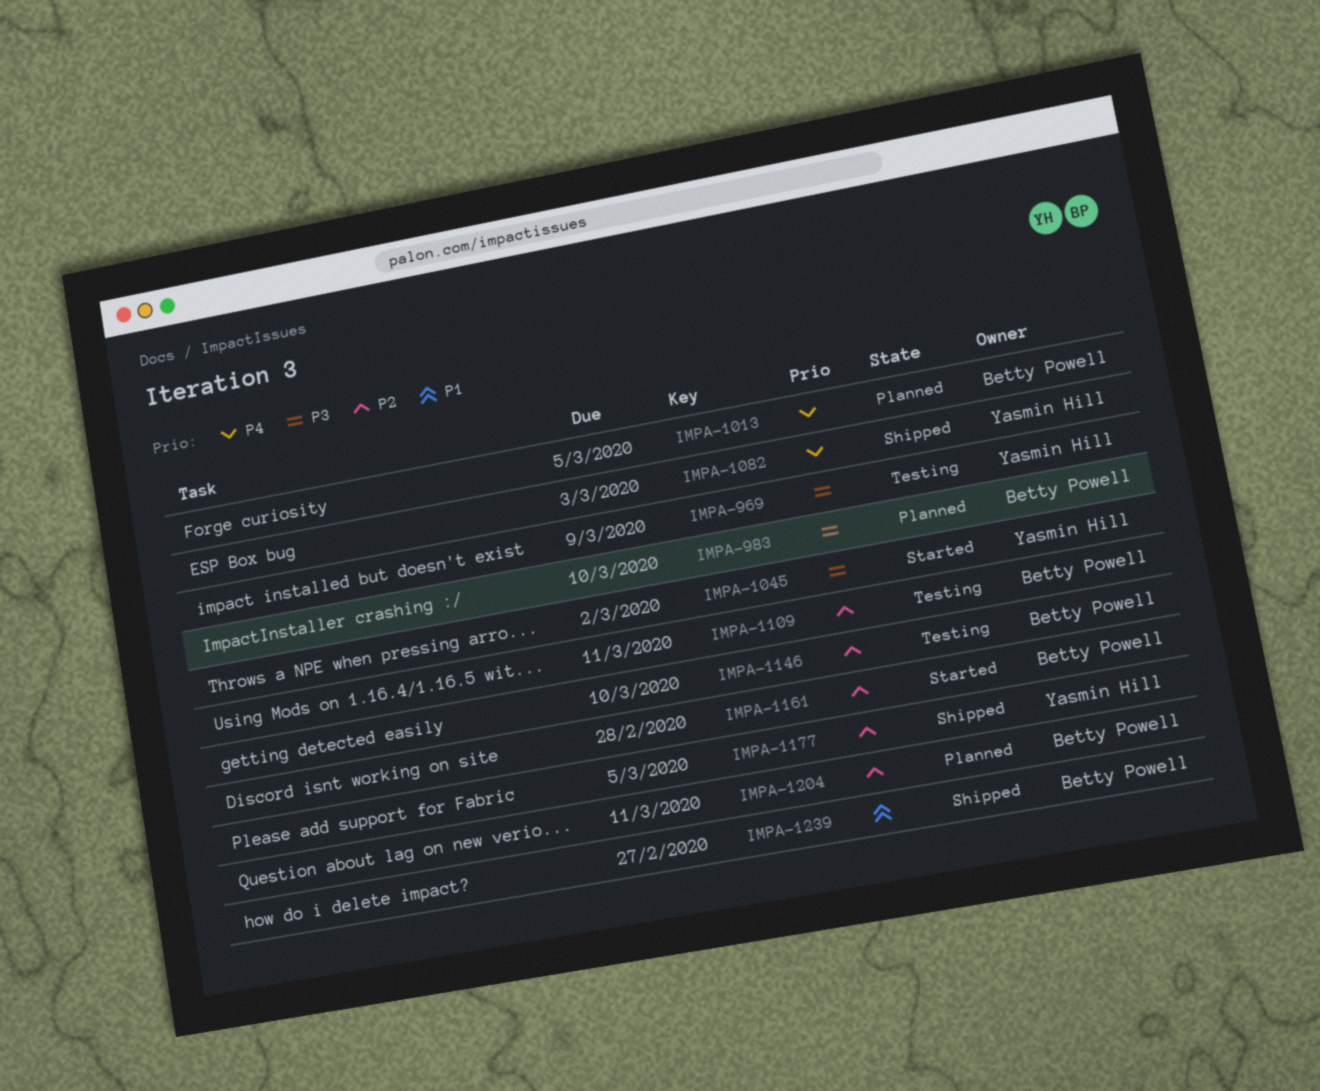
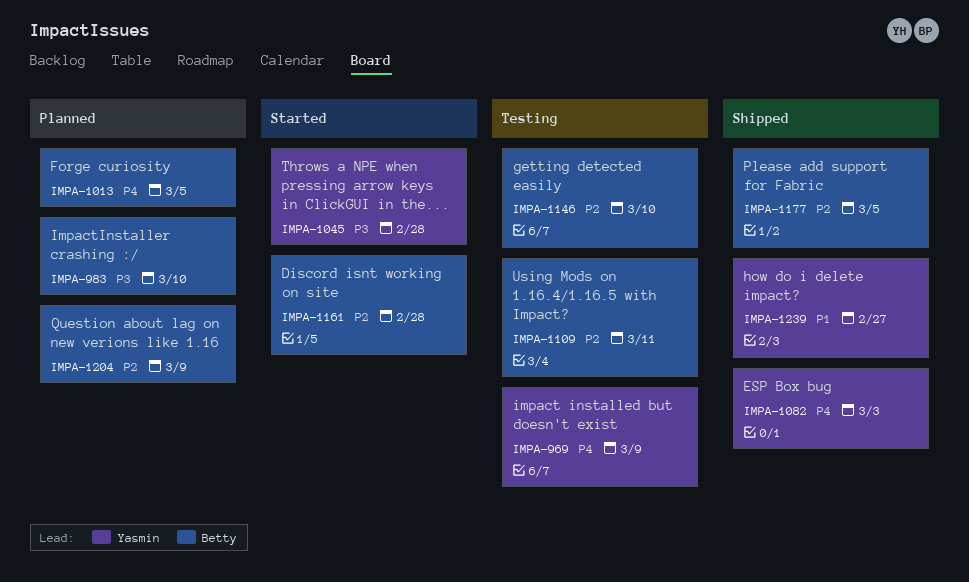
IMPA-969, priority: P3 -> P4
IMPA-1045, due: Mar 2 -> Feb 28
IMPA-1177, owner: Yasmin Hill -> Betty Powell
IMPA-1204, due: Mar 11 -> Mar 9
IMPA-1239, owner: Betty Powell -> Yasmin Hill

